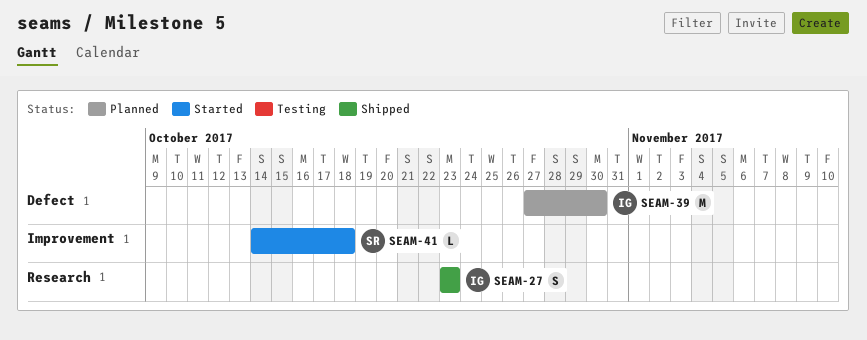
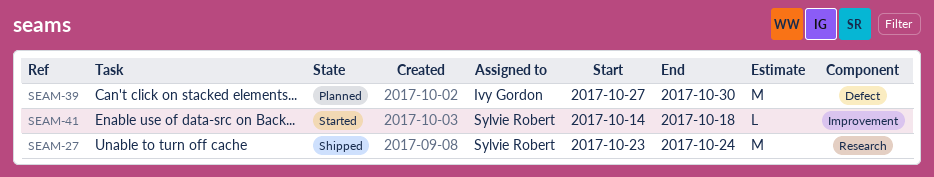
SEAM-27, owner: Ivy Gordon -> Sylvie Robert
SEAM-27, estimate: S -> M
SEAM-27, due: Oct 23 -> Oct 24

